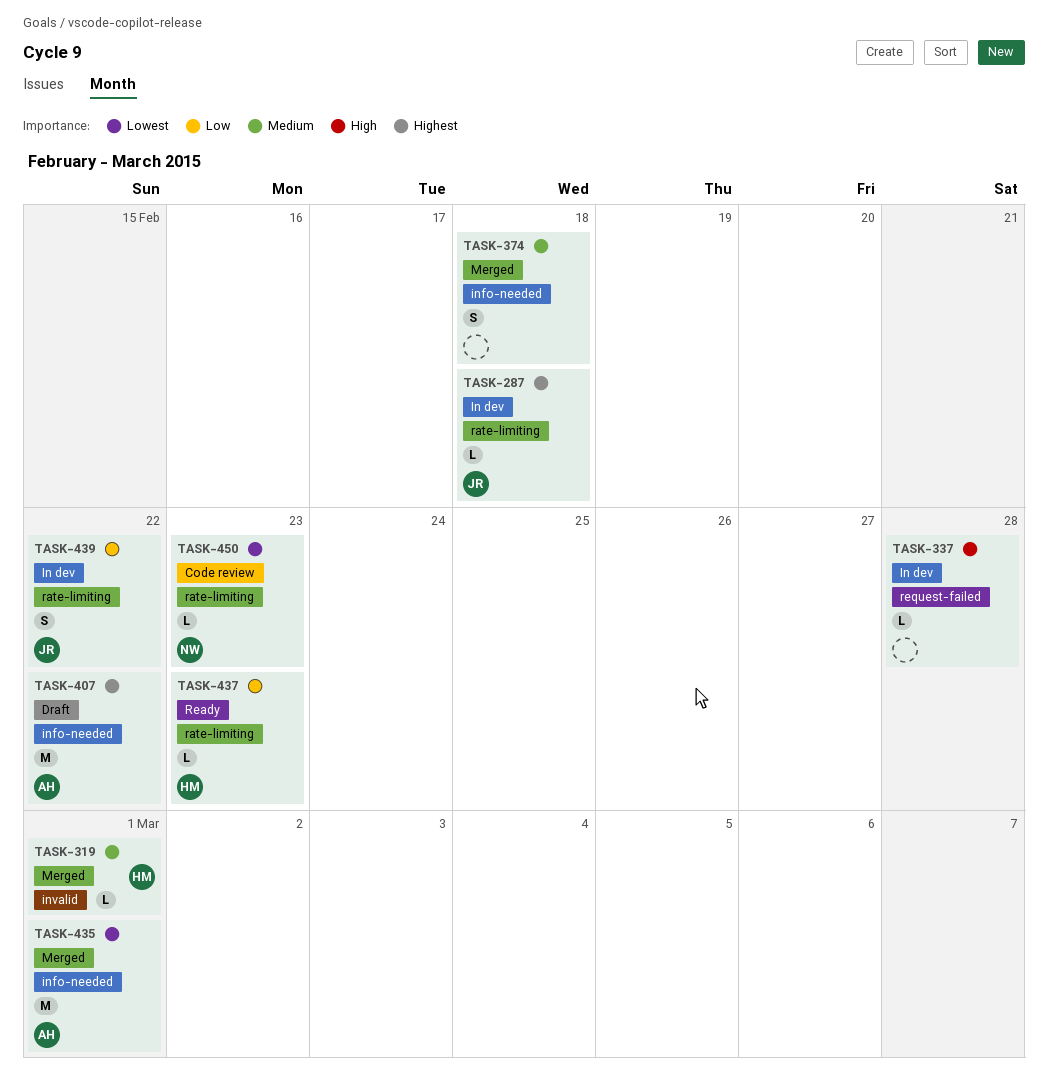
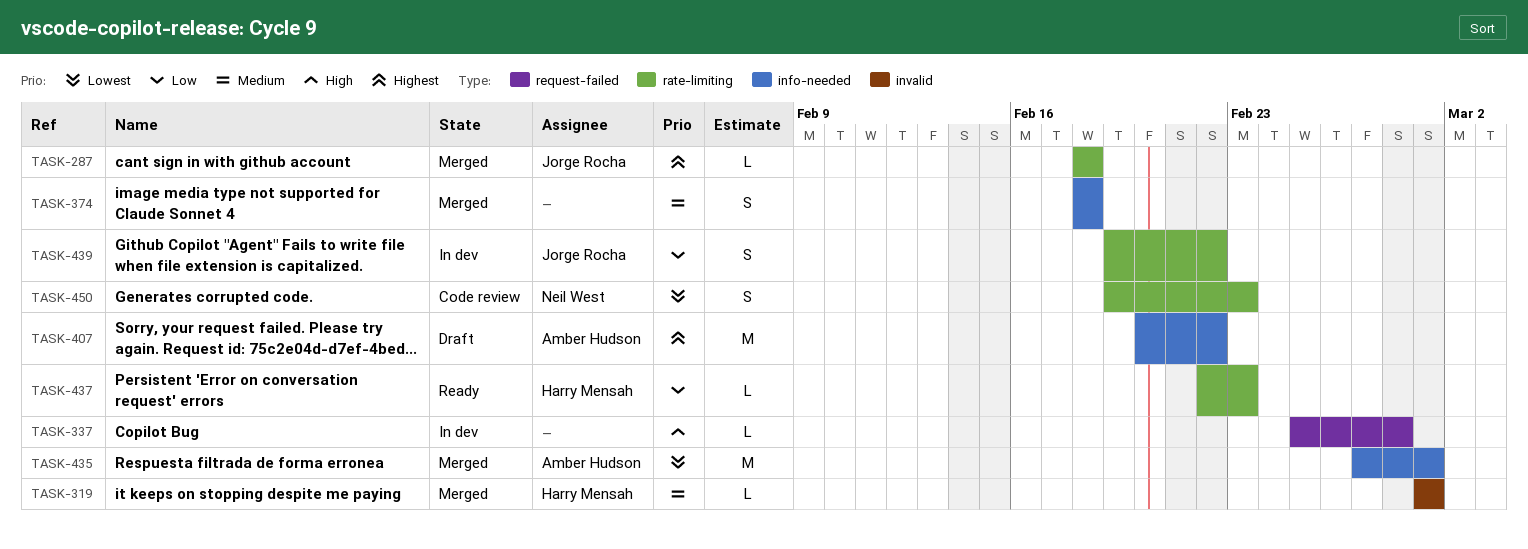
TASK-287, status: In dev -> Merged
TASK-450, estimate: L -> S

